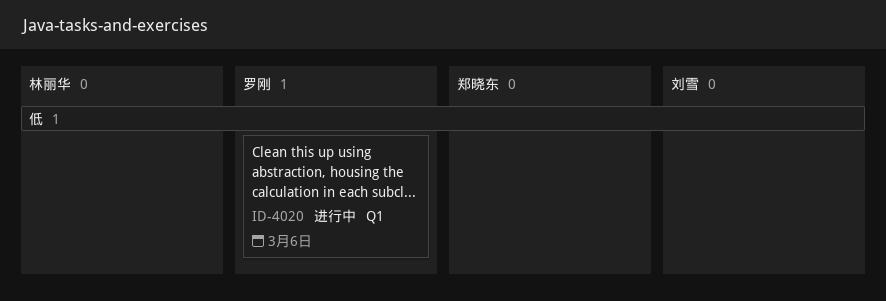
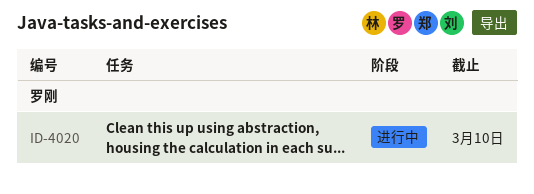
ID-4020, due: Mar 6 -> Mar 10

